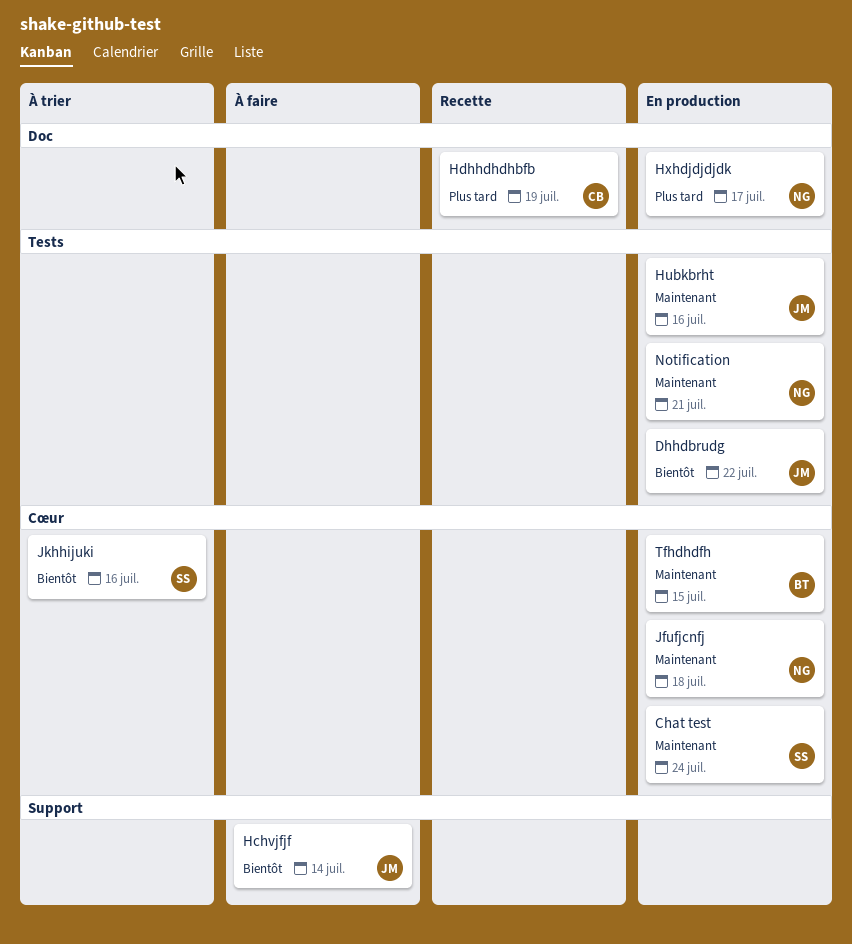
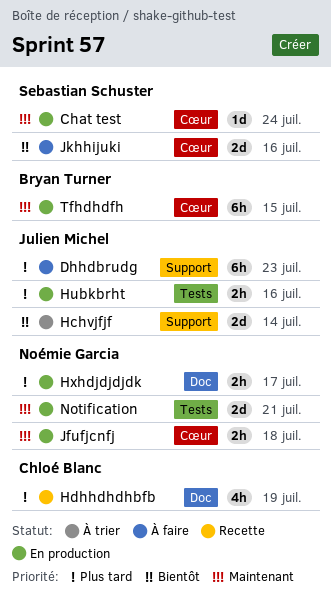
Dhhdbrudg, status: En production -> À faire
Dhhdbrudg, priority: Bientôt -> Plus tard
Dhhdbrudg, label: Tests -> Support
Dhhdbrudg, due: Jul 22 -> Jul 23
Hchvjfjf, status: À faire -> À trier
Hubkbrht, priority: Maintenant -> Plus tard
Jkhhijuki, status: À trier -> À faire

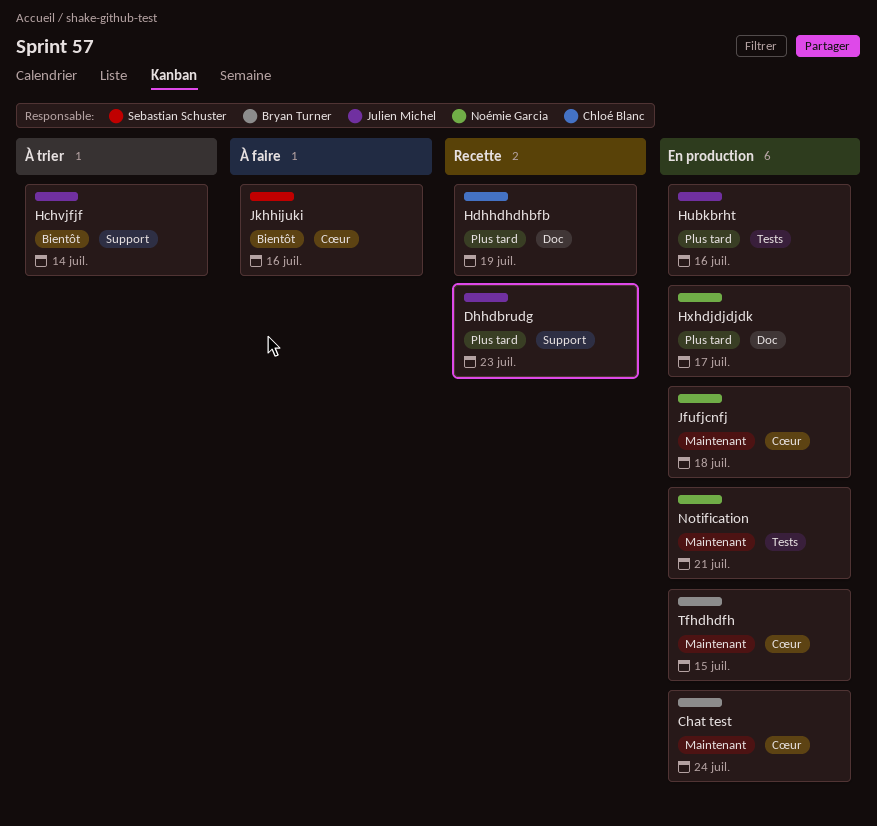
Chat test, owner: Sebastian Schuster -> Bryan Turner
Dhhdbrudg, status: À faire -> Recette

